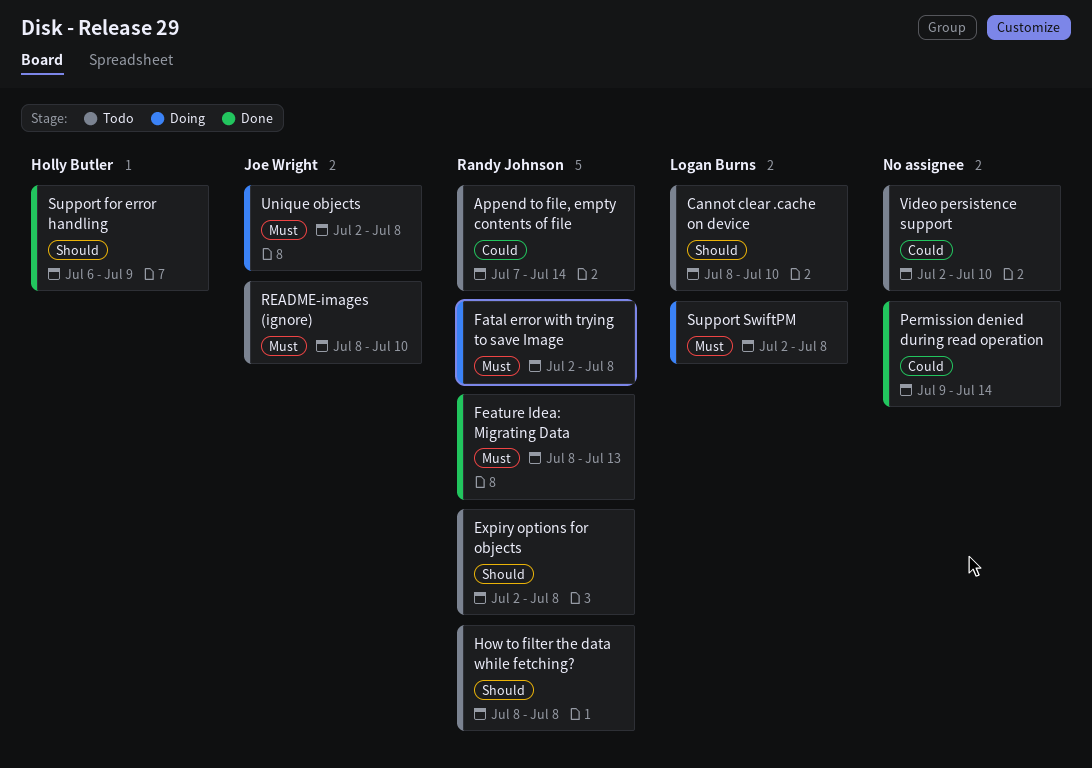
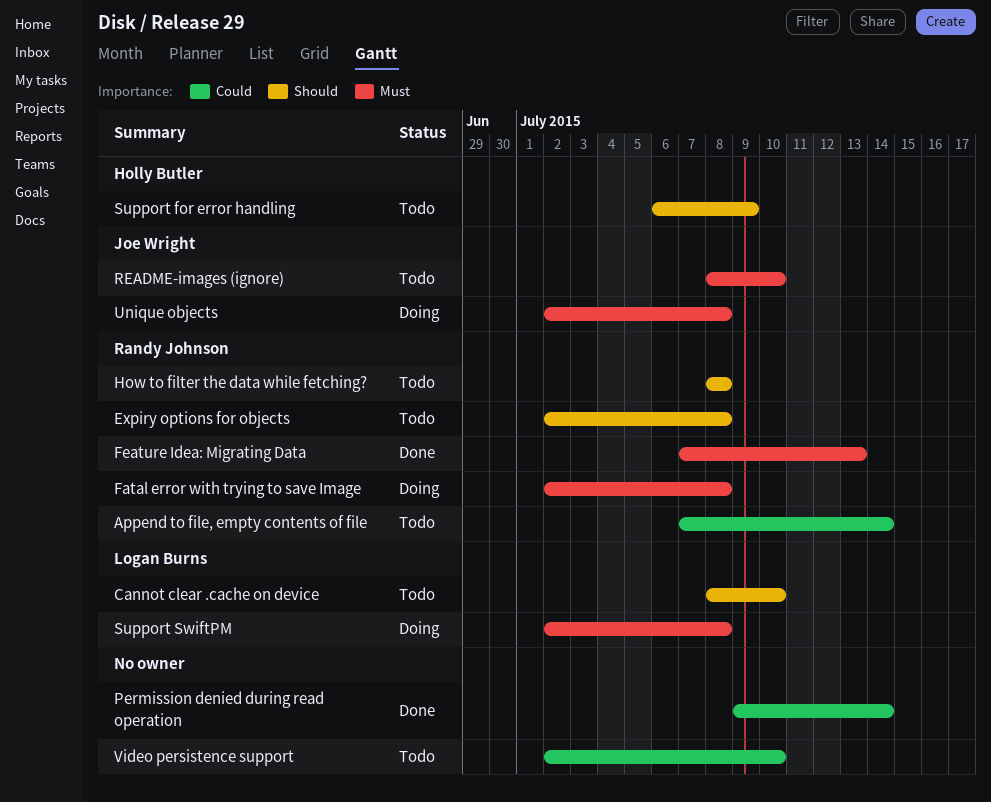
Feature Idea: Migrating Data, start: Jul 8 -> Jul 7
Support for error handling, status: Done -> Todo

